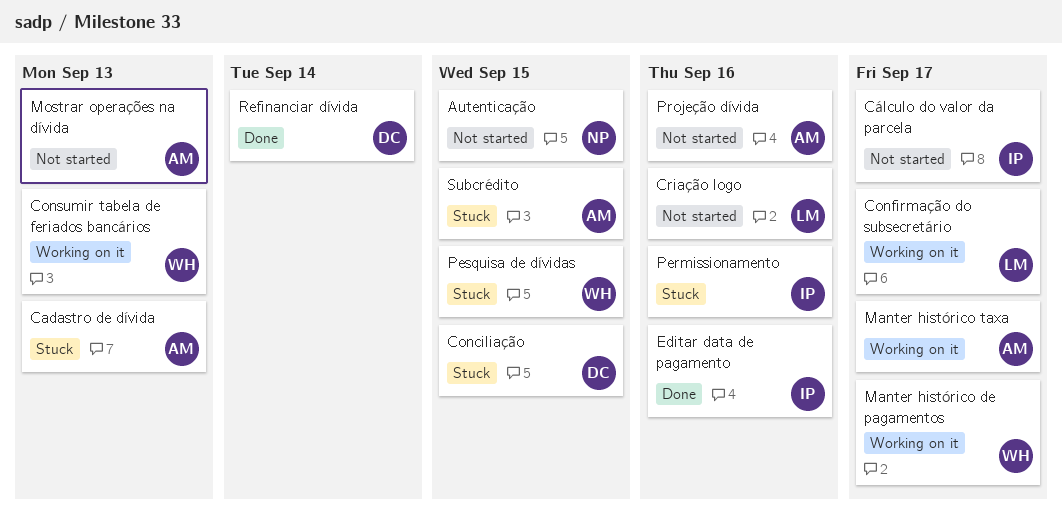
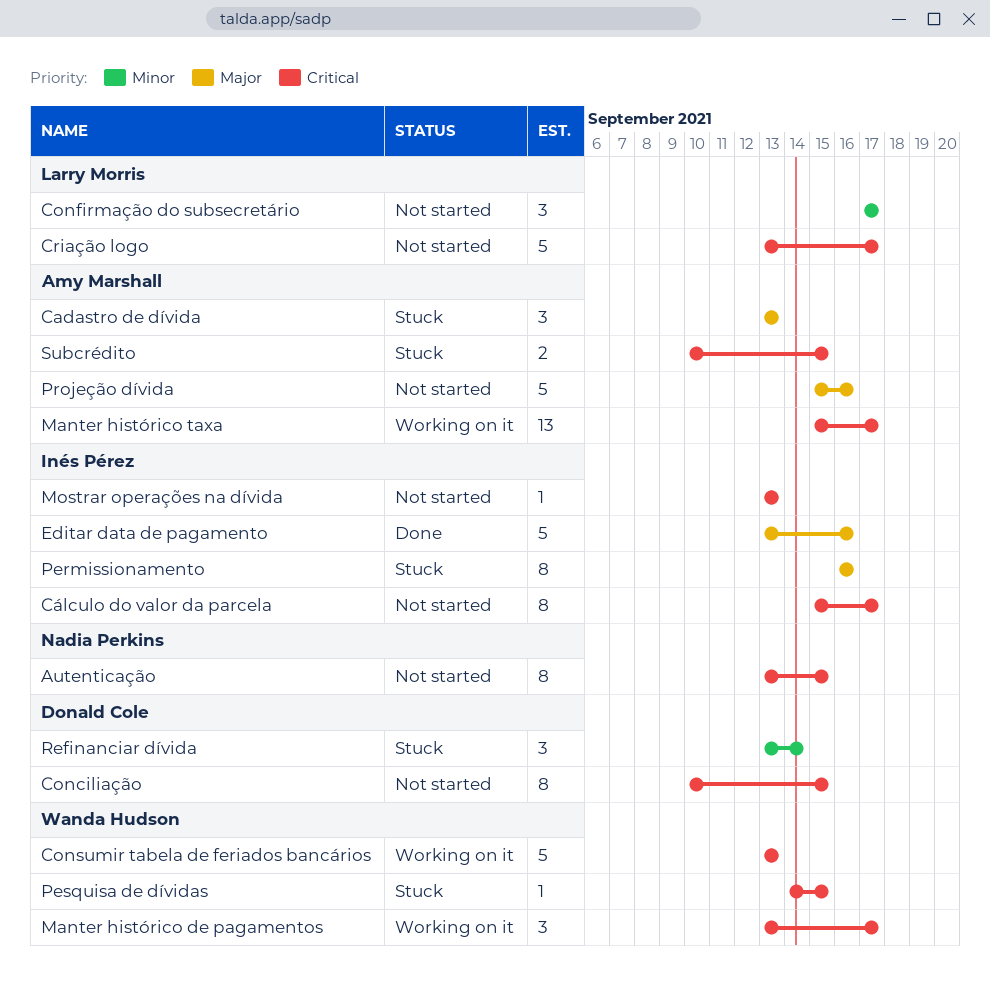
Conciliação, status: Stuck -> Not started
Confirmação do subsecretário, status: Working on it -> Not started
Criação logo, due: Sep 16 -> Sep 17
Mostrar operações na dívida, owner: Amy Marshall -> Inés Pérez
Refinanciar dívida, status: Done -> Stuck

